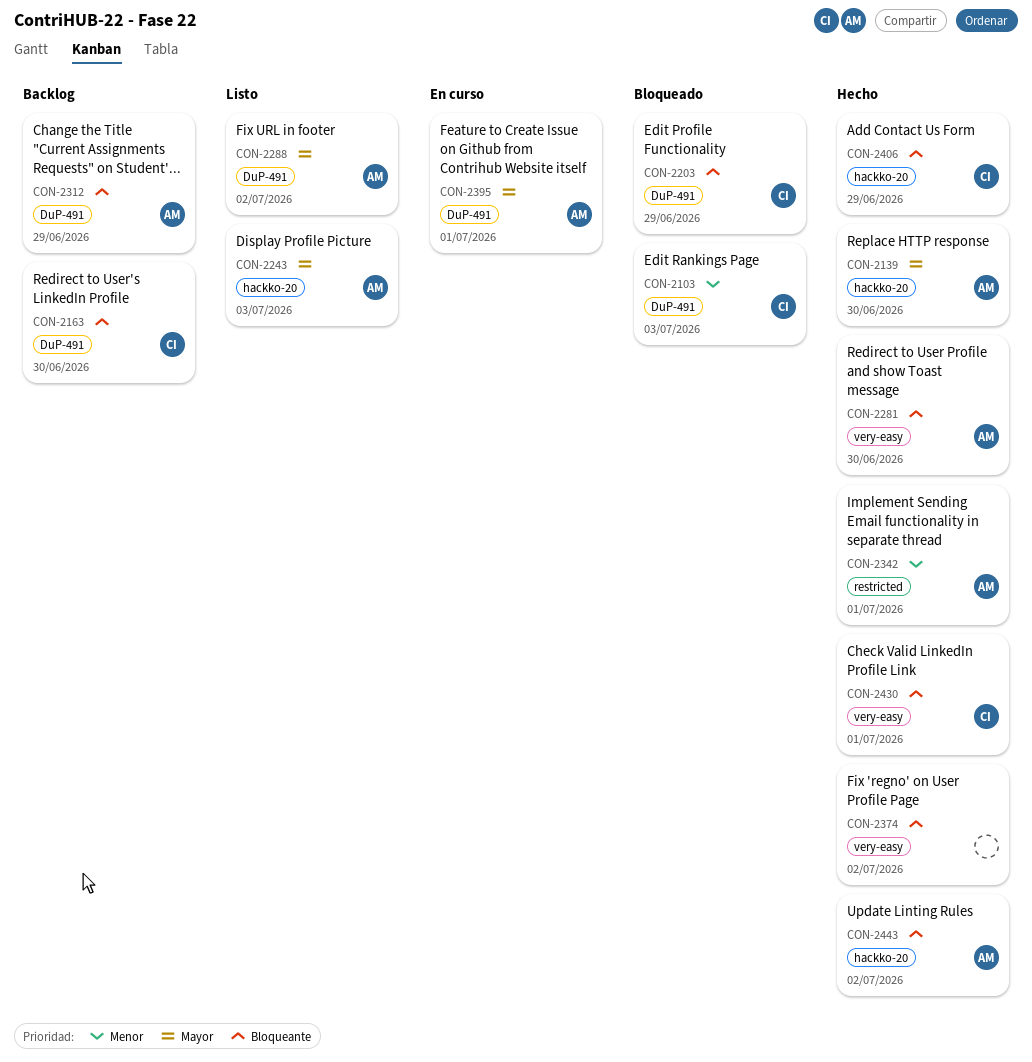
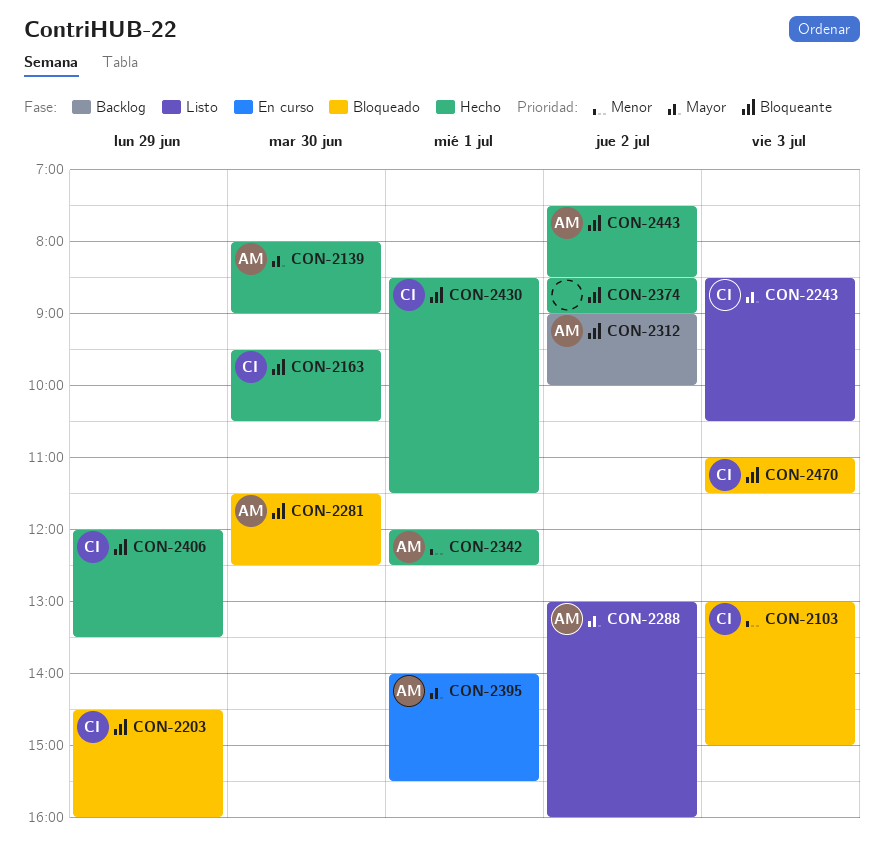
CON-2163, status: Backlog -> Hecho
CON-2243, owner: AM -> CI
CON-2281, status: Hecho -> Bloqueado
CON-2312, day: Jun 29 -> Jul 2
CON-2470: none -> present

